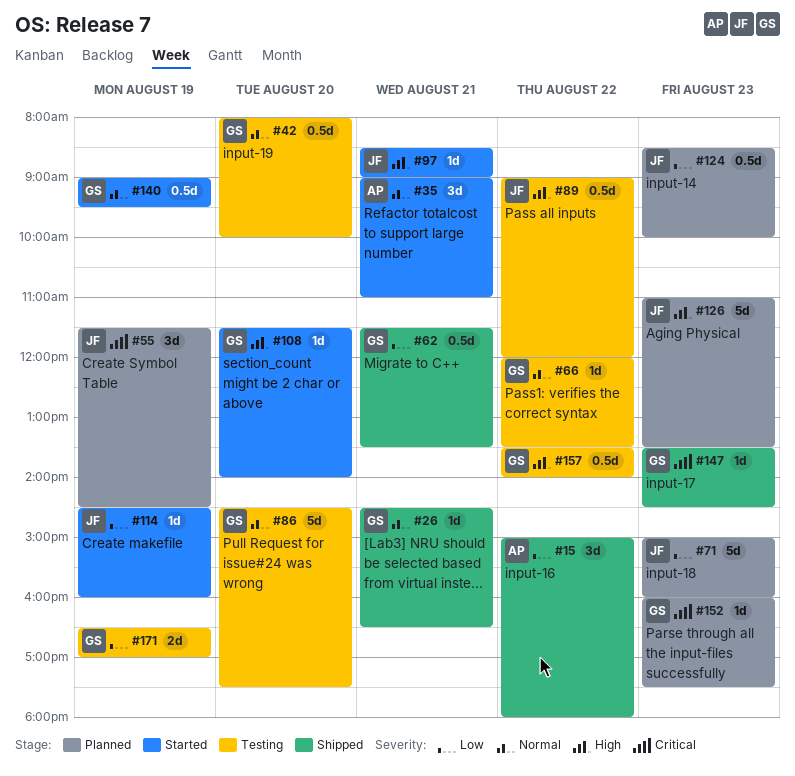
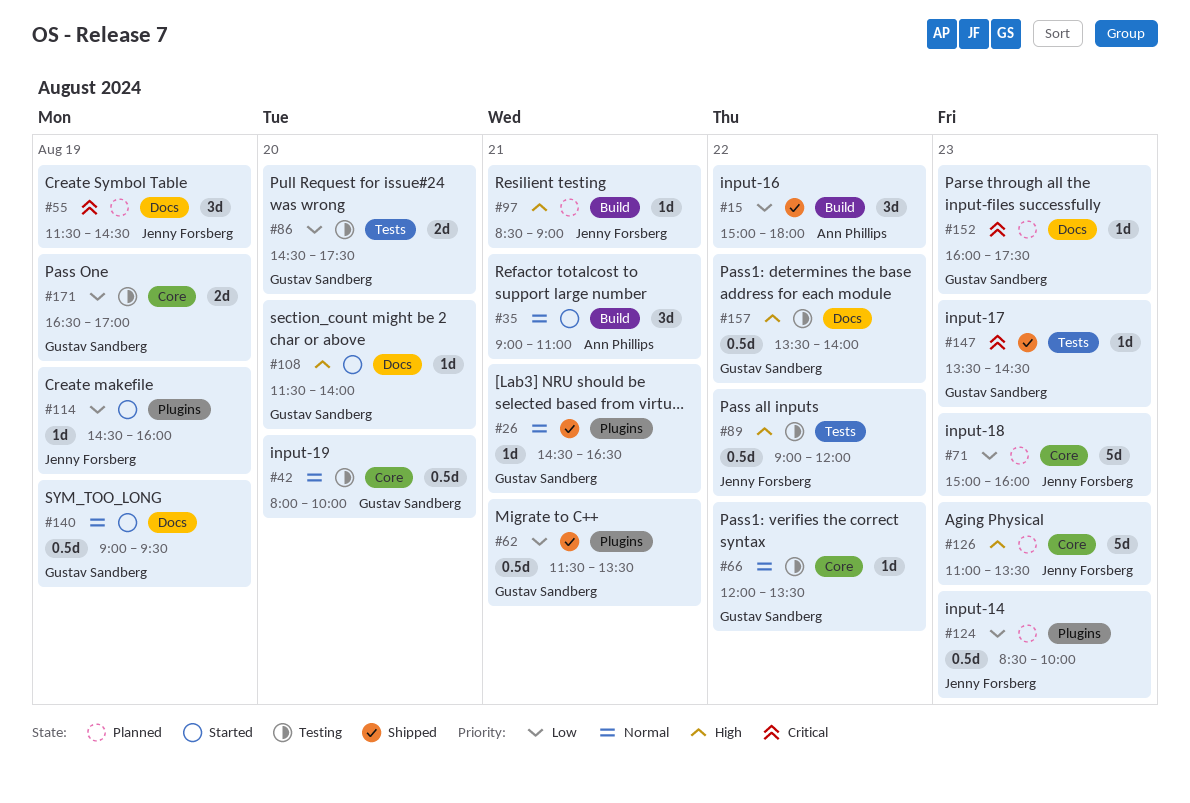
#86, priority: Normal -> Low
#86, estimate: 5d -> 2d
#97, status: Started -> Planned

